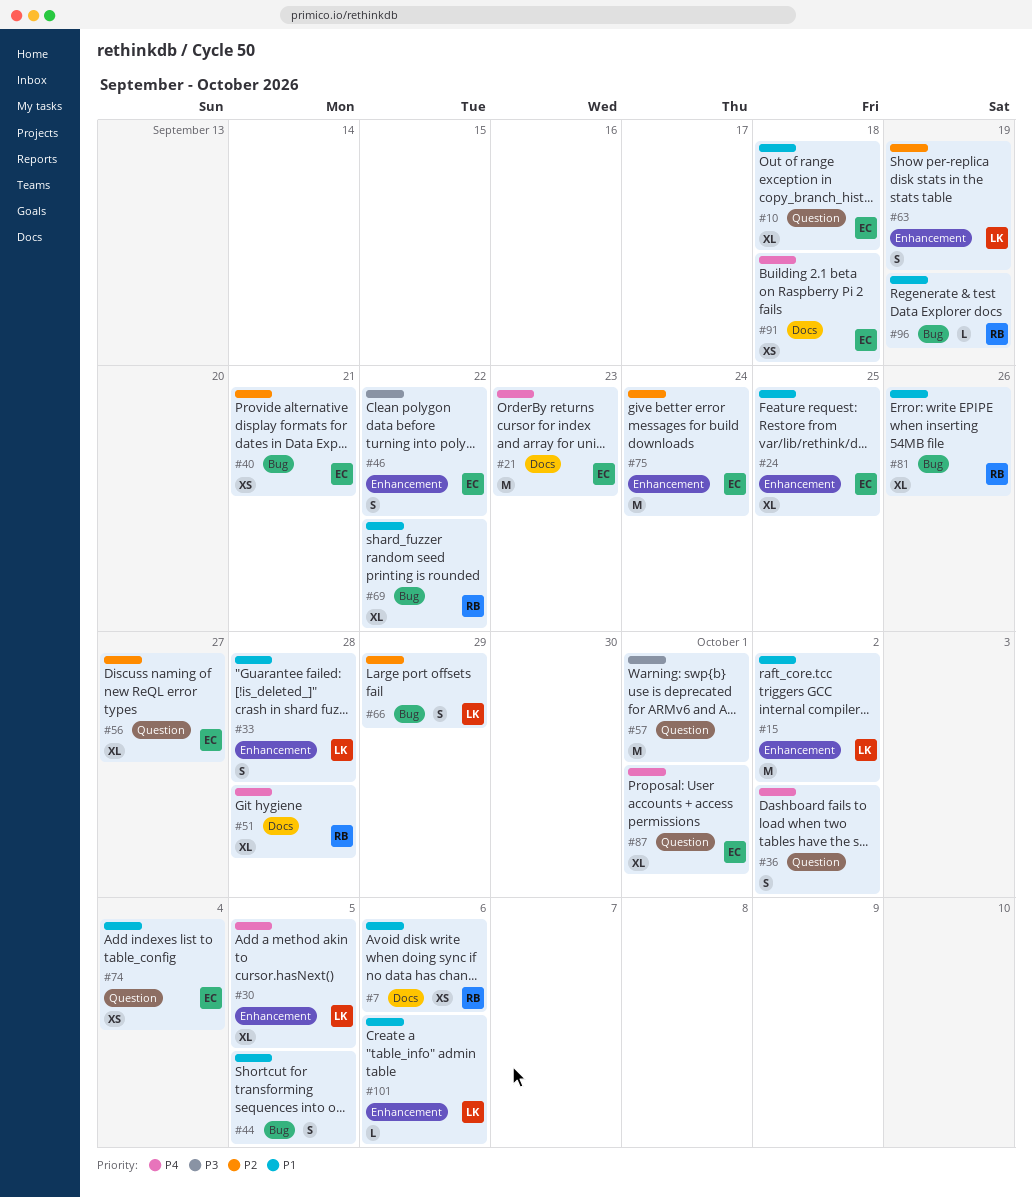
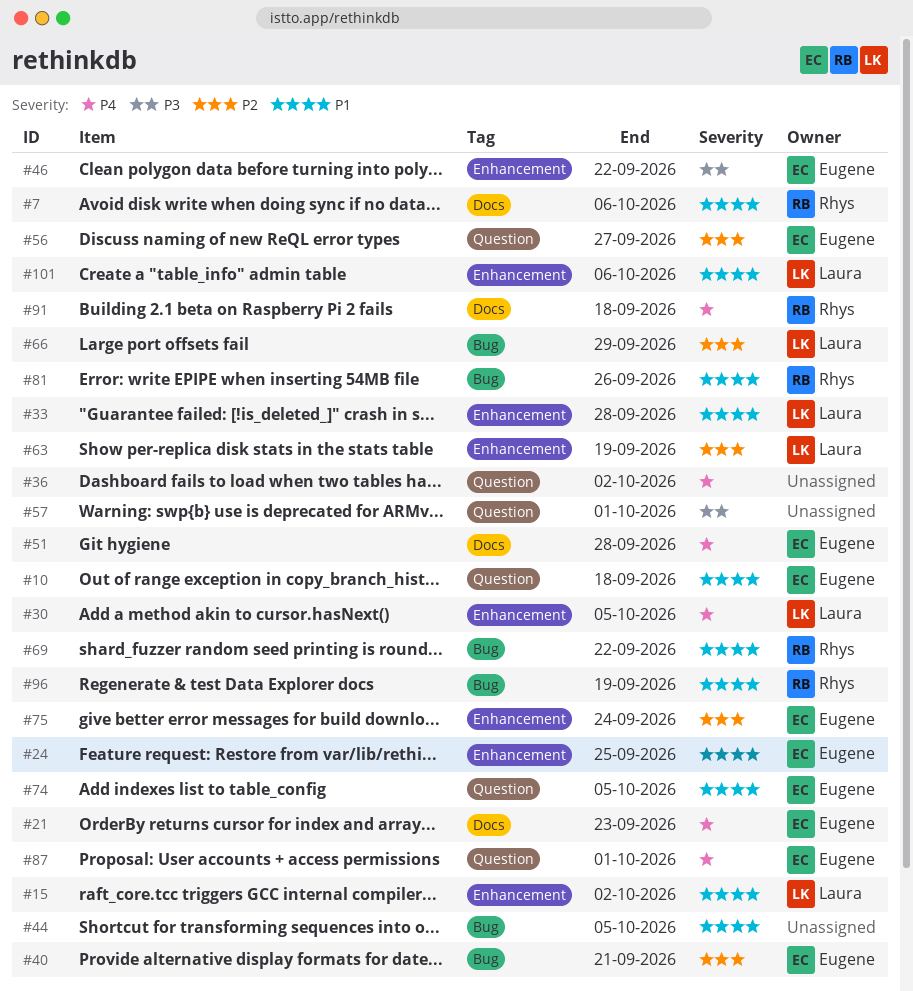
#51, owner: Rhys -> Eugene
#74, due: Oct 4 -> Oct 5
#91, owner: Eugene -> Rhys

